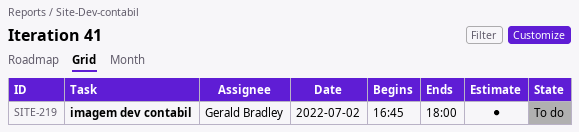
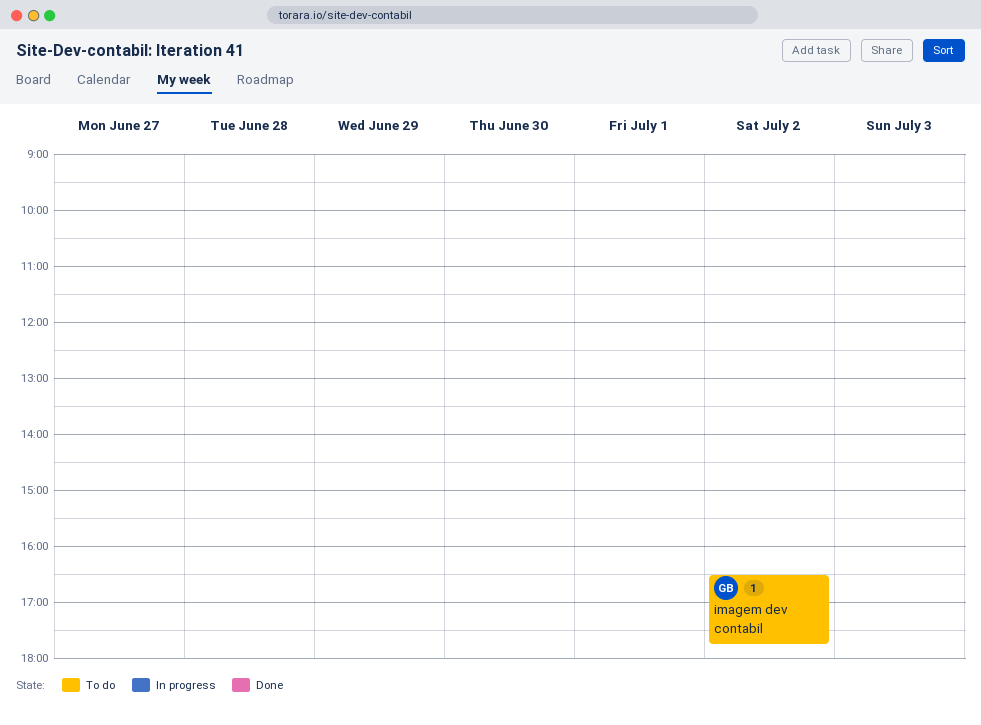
imagem dev contabil, begins: 16:45 -> 16:30
imagem dev contabil, ends: 18:00 -> 17:45

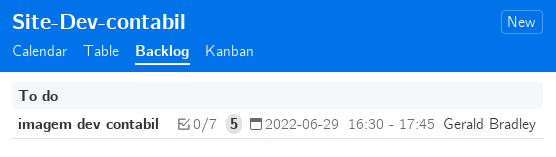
imagem dev contabil, estimate: 1 -> 5
imagem dev contabil, day: Jul 2 -> Jun 29

